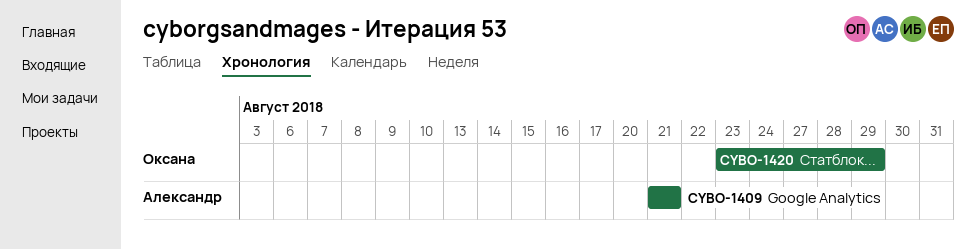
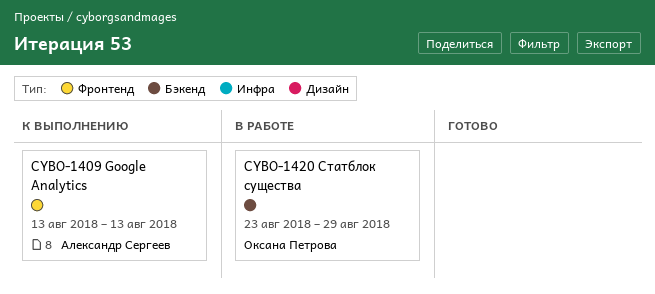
CYBO-1409, start: Aug 21 -> Aug 13
CYBO-1409, due: Aug 21 -> Aug 13

